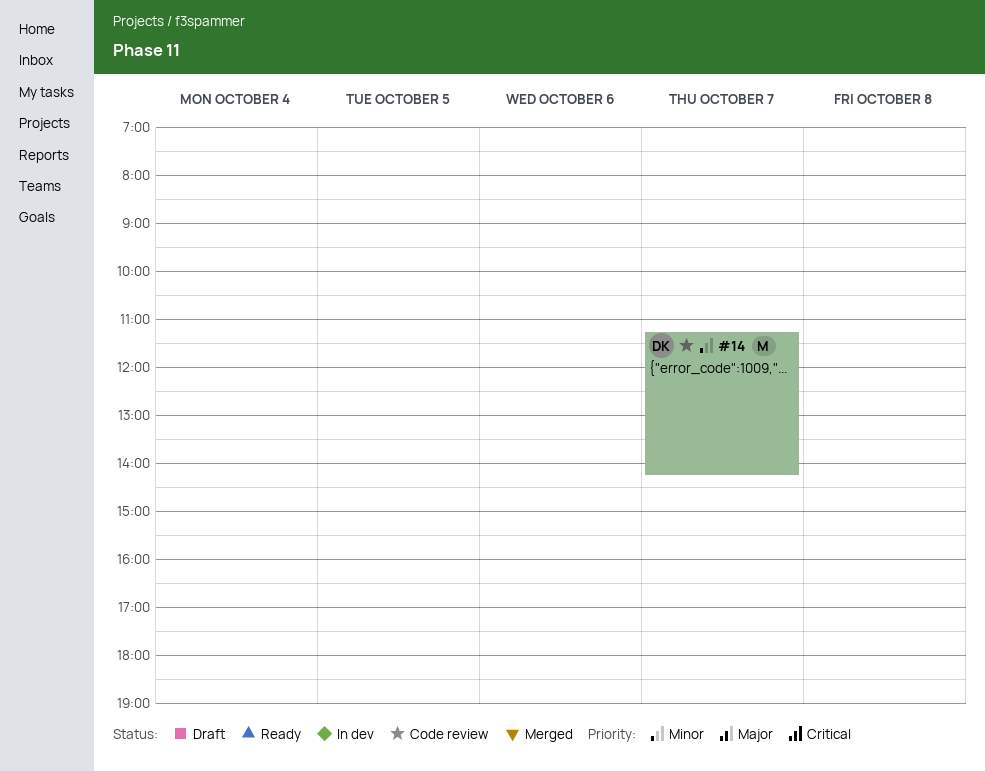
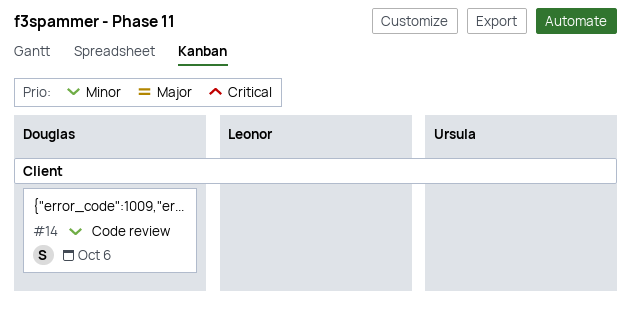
#14, estimate: M -> S
#14, day: Oct 7 -> Oct 6

